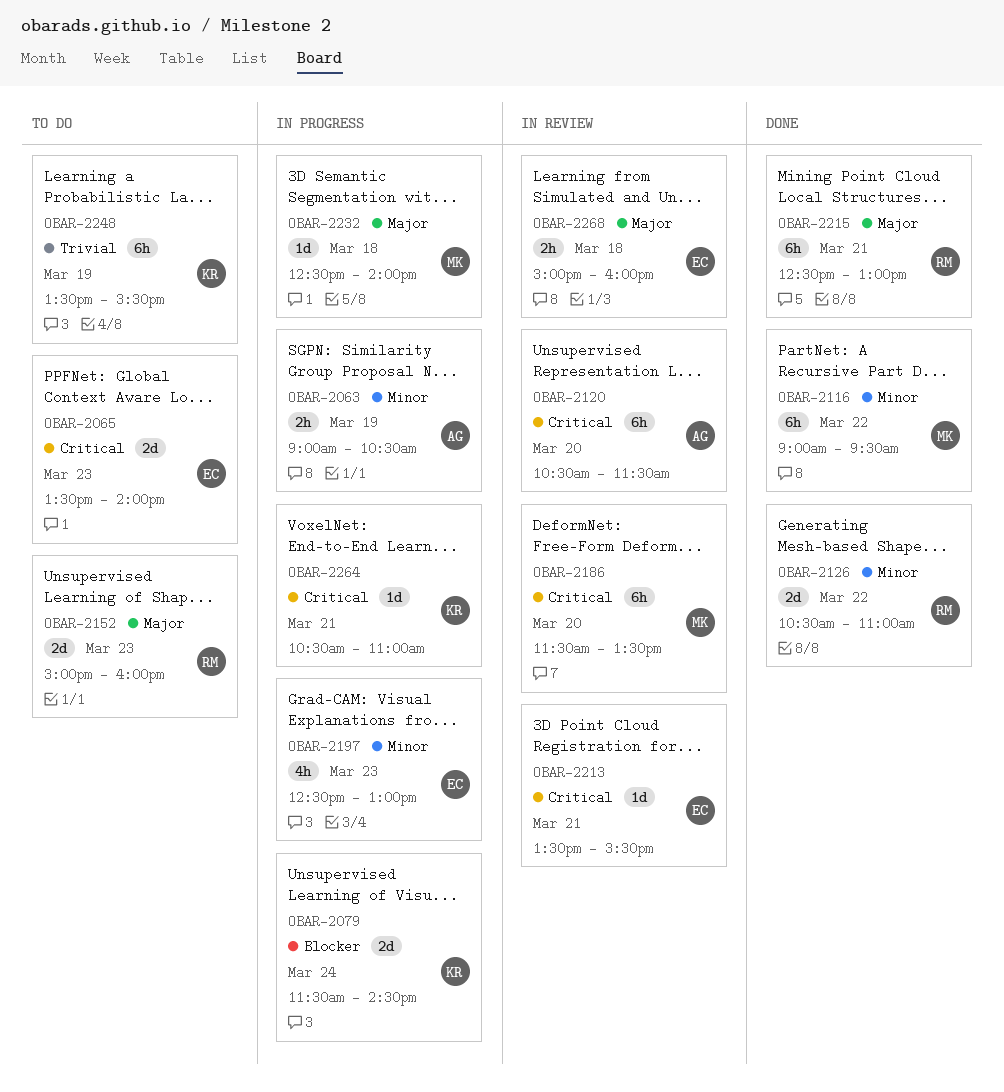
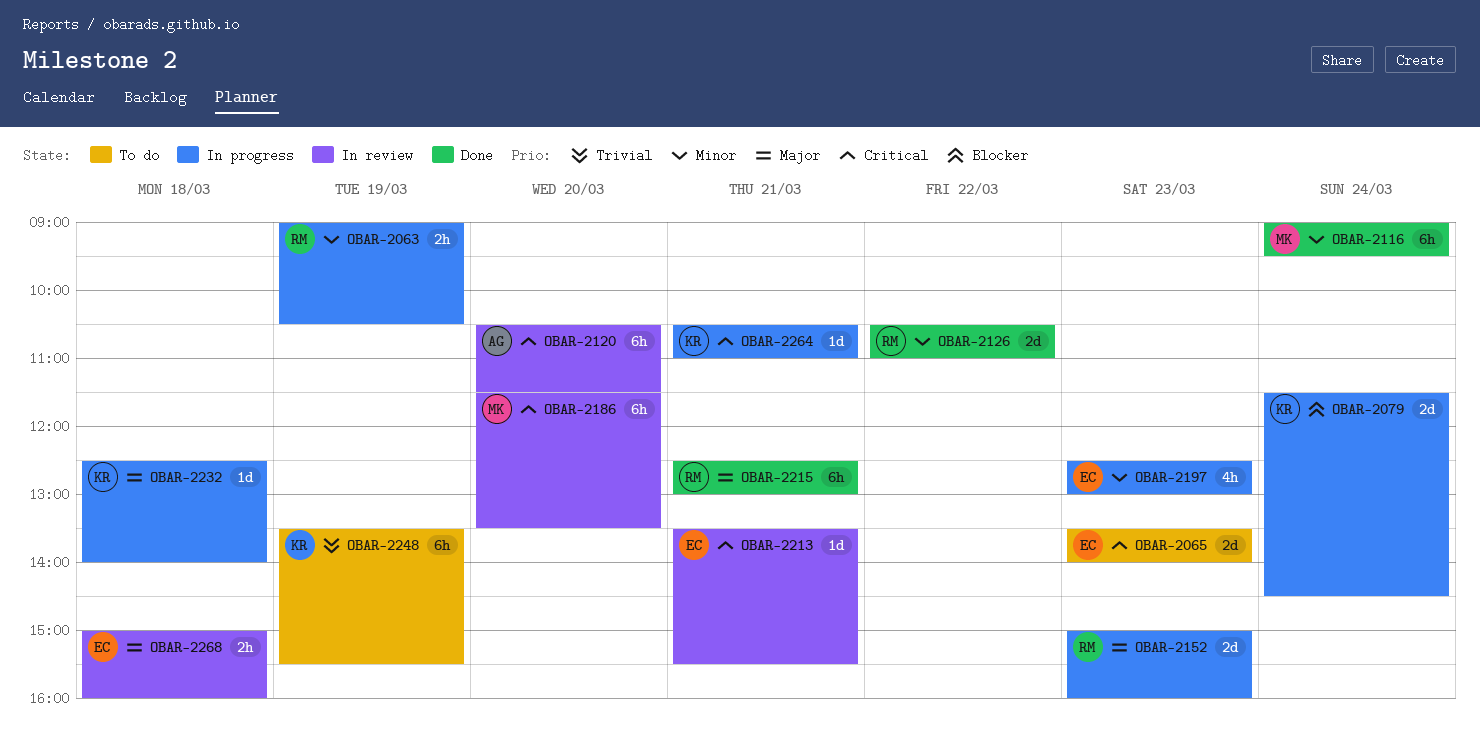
OBAR-2063, owner: AG -> RM
OBAR-2116, day: Mar 22 -> Mar 24
OBAR-2152, status: To do -> In progress
OBAR-2232, owner: MK -> KR

